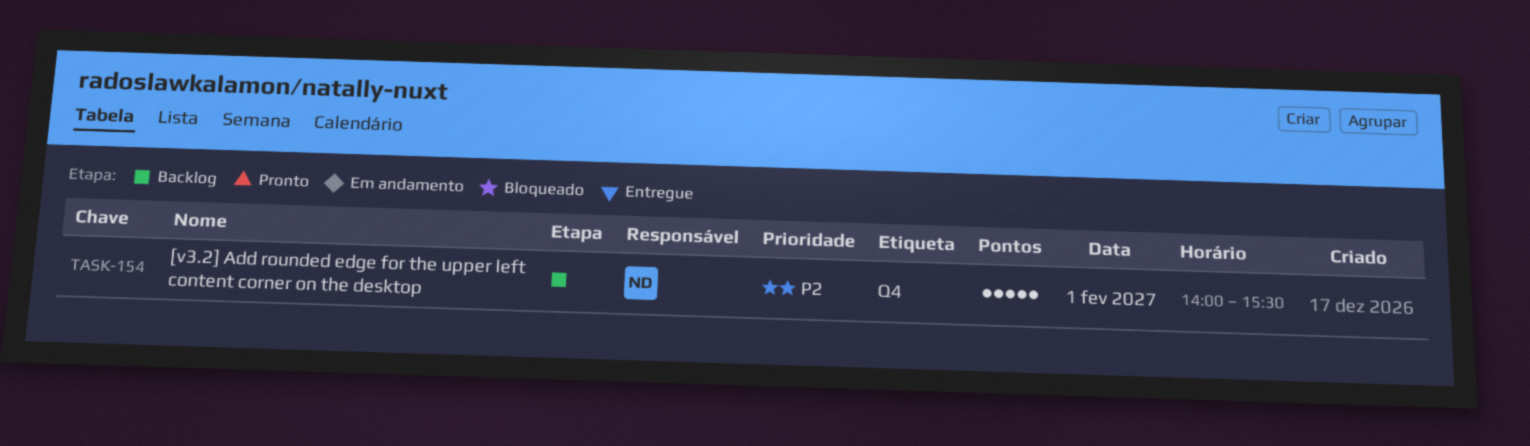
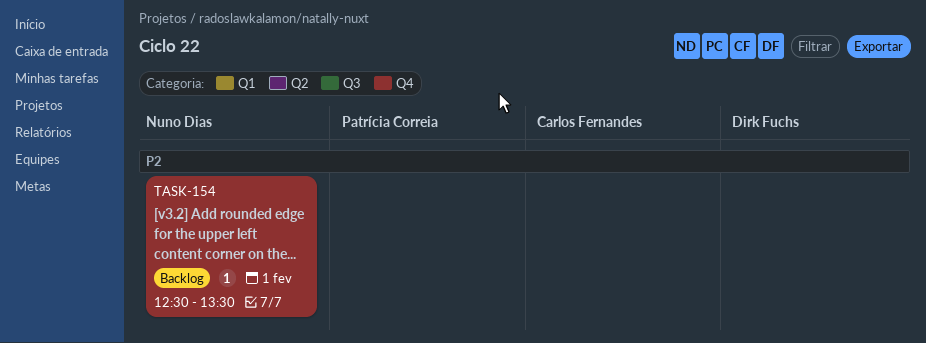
TASK-154, estimate: 5 -> 1
TASK-154, begins: 14:00 -> 12:30
TASK-154, ends: 15:30 -> 13:30

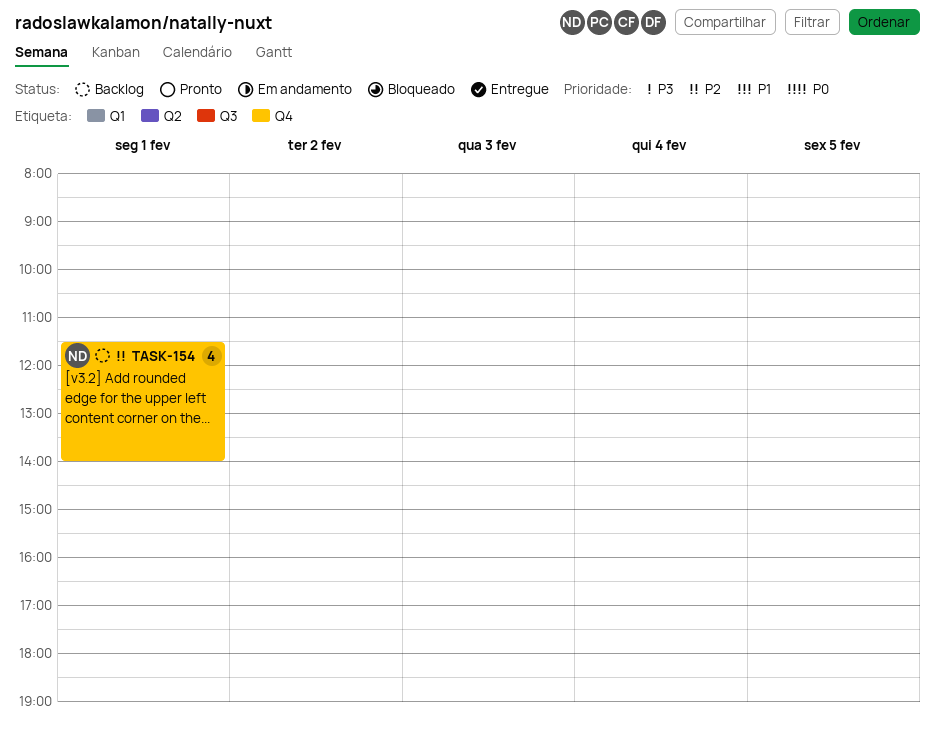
TASK-154, estimate: 1 -> 4
TASK-154, begins: 12:30 -> 11:30
TASK-154, ends: 13:30 -> 14:00

